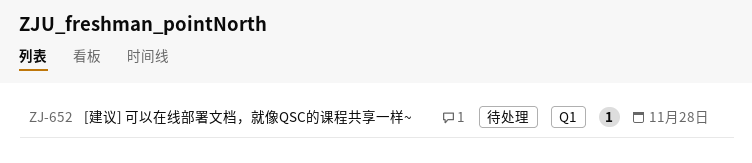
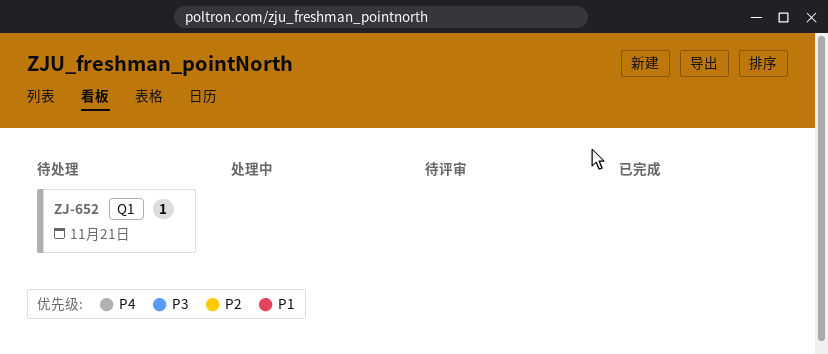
ZJ-652, due: Nov 28 -> Nov 21

